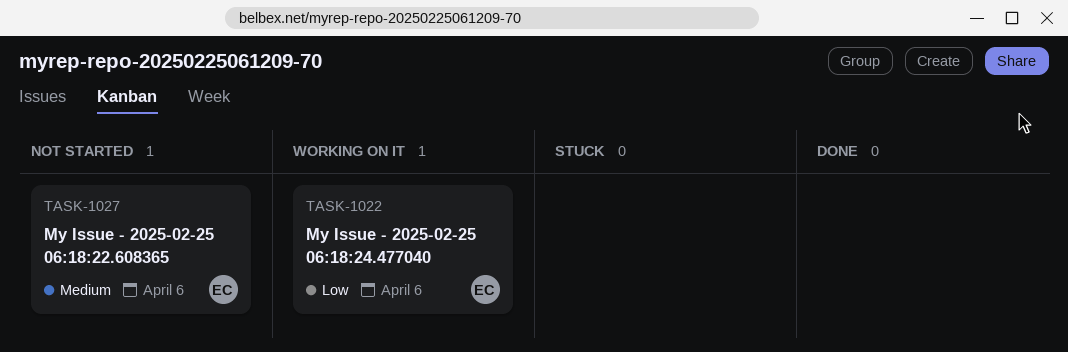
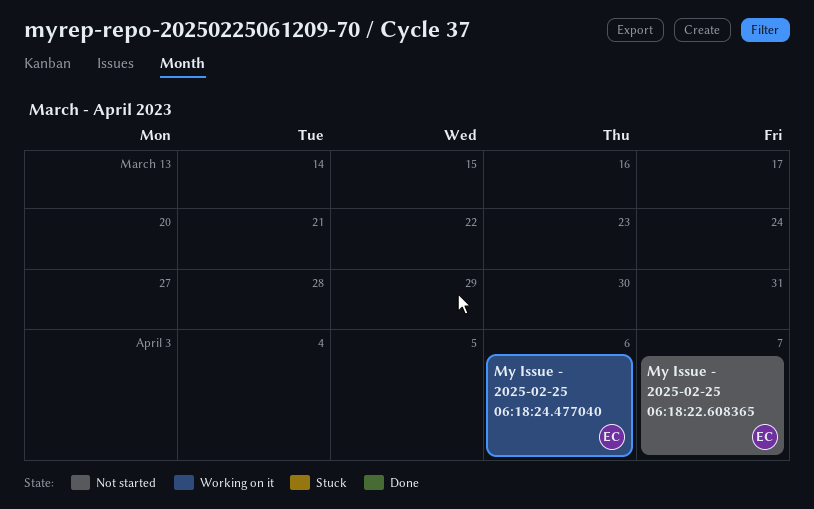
My Issue - 2025-02-25 06:18:22.608365, due: Apr 6 -> Apr 7

